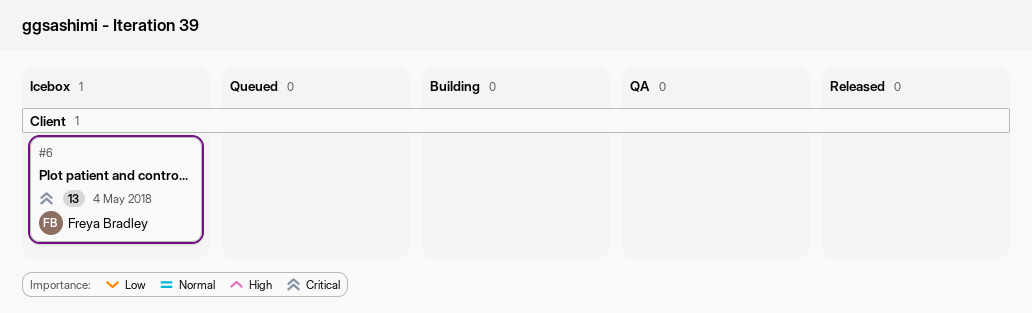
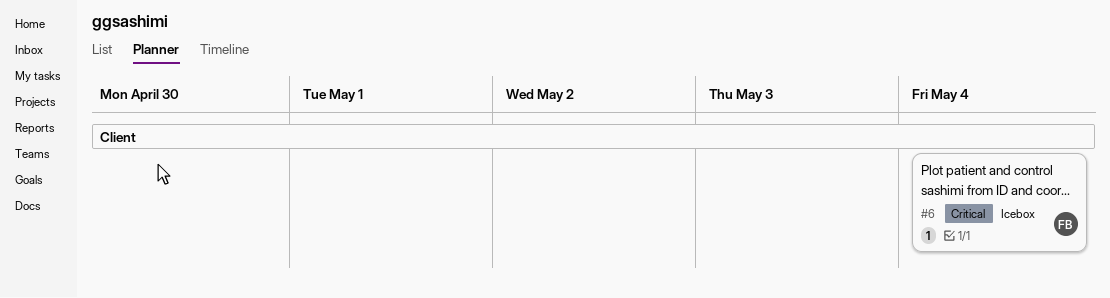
#6, estimate: 13 -> 1

